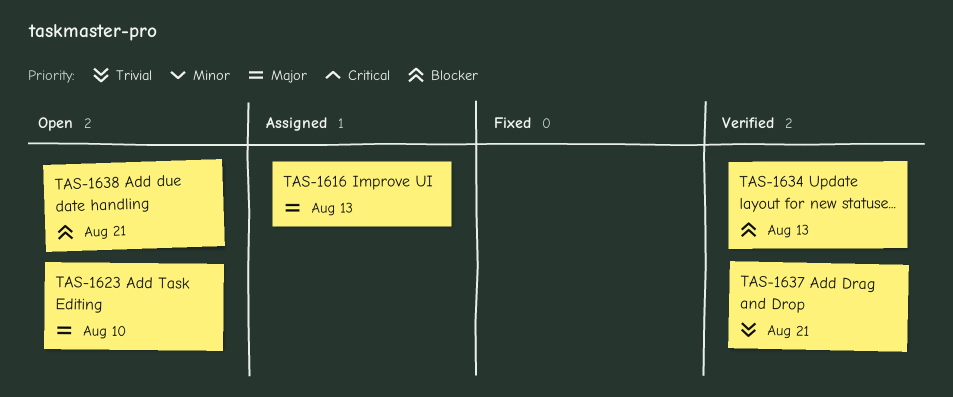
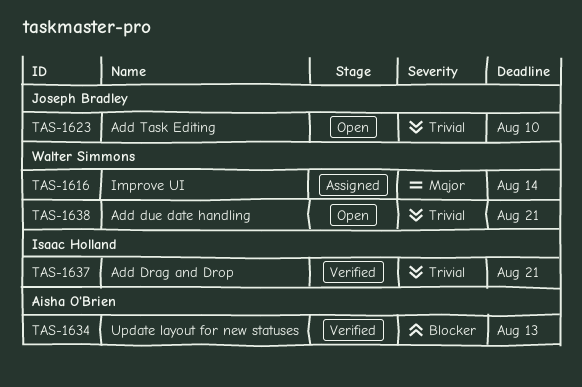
TAS-1616, due: Aug 13 -> Aug 14
TAS-1623, priority: Major -> Trivial
TAS-1638, priority: Blocker -> Trivial

